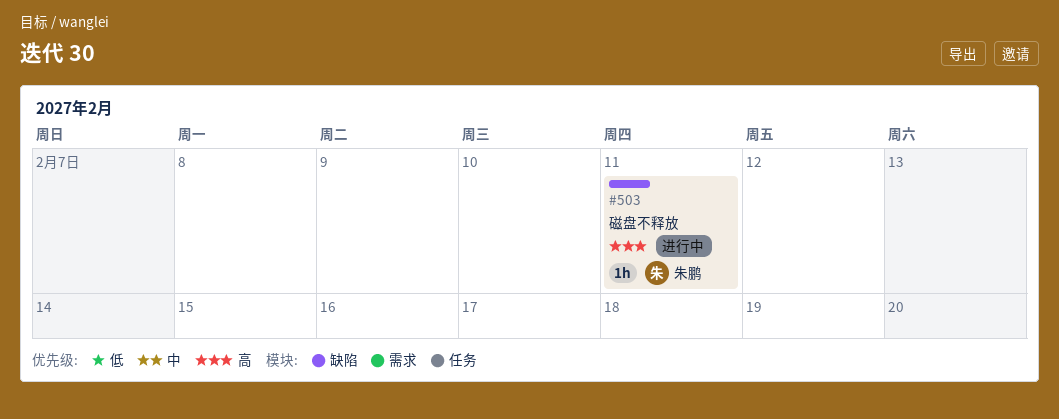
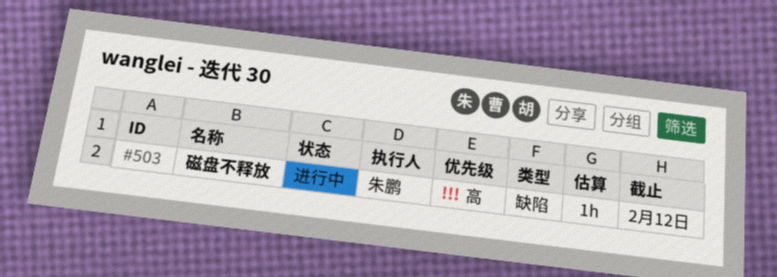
#503, due: Feb 11 -> Feb 12

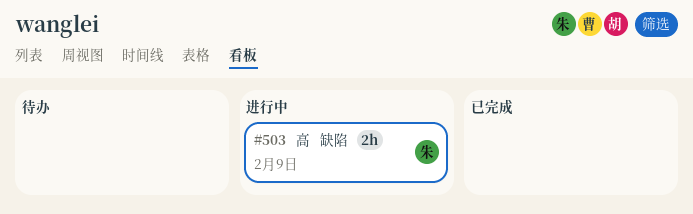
#503, estimate: 1h -> 2h
#503, due: Feb 12 -> Feb 9

